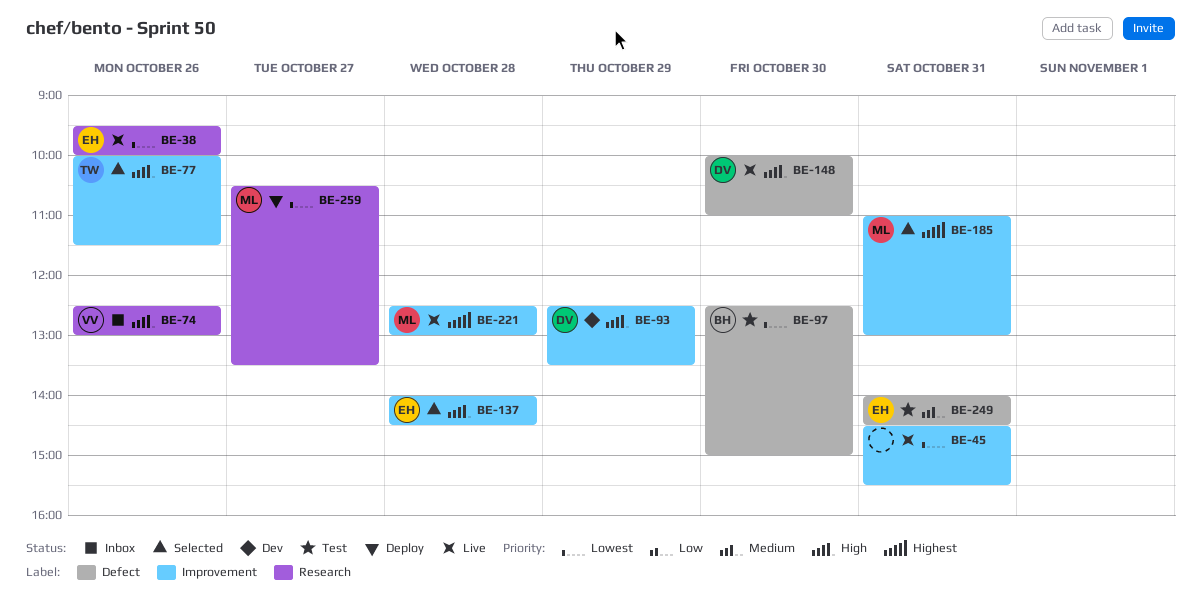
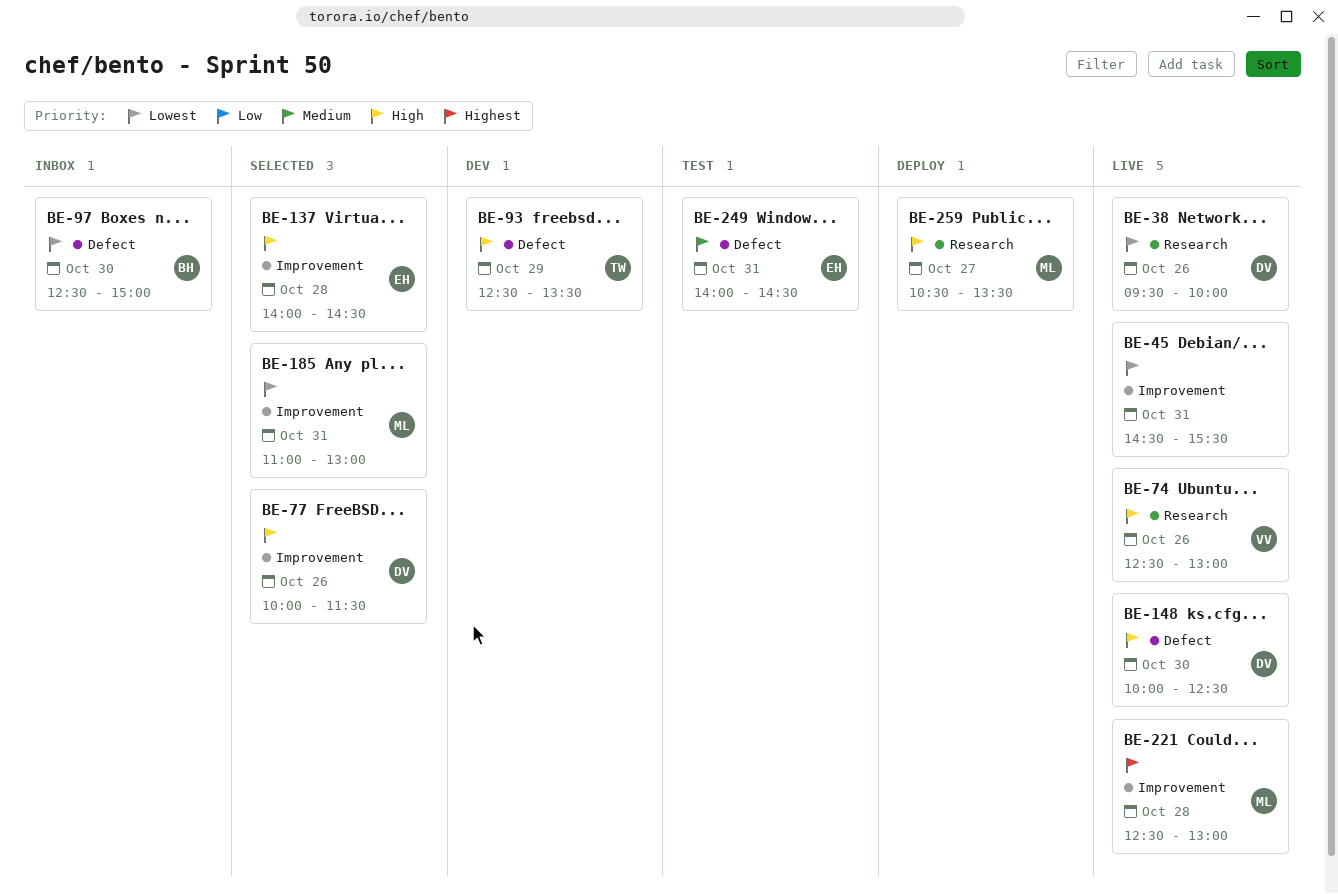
BE-38, owner: EH -> DV
BE-74, status: Inbox -> Live
BE-77, owner: TW -> DV
BE-93, owner: DV -> TW
BE-93, label: Improvement -> Defect
BE-97, status: Test -> Inbox
BE-148, ends: 11:00 -> 12:30
BE-185, priority: Highest -> Lowest
BE-259, priority: Lowest -> High

